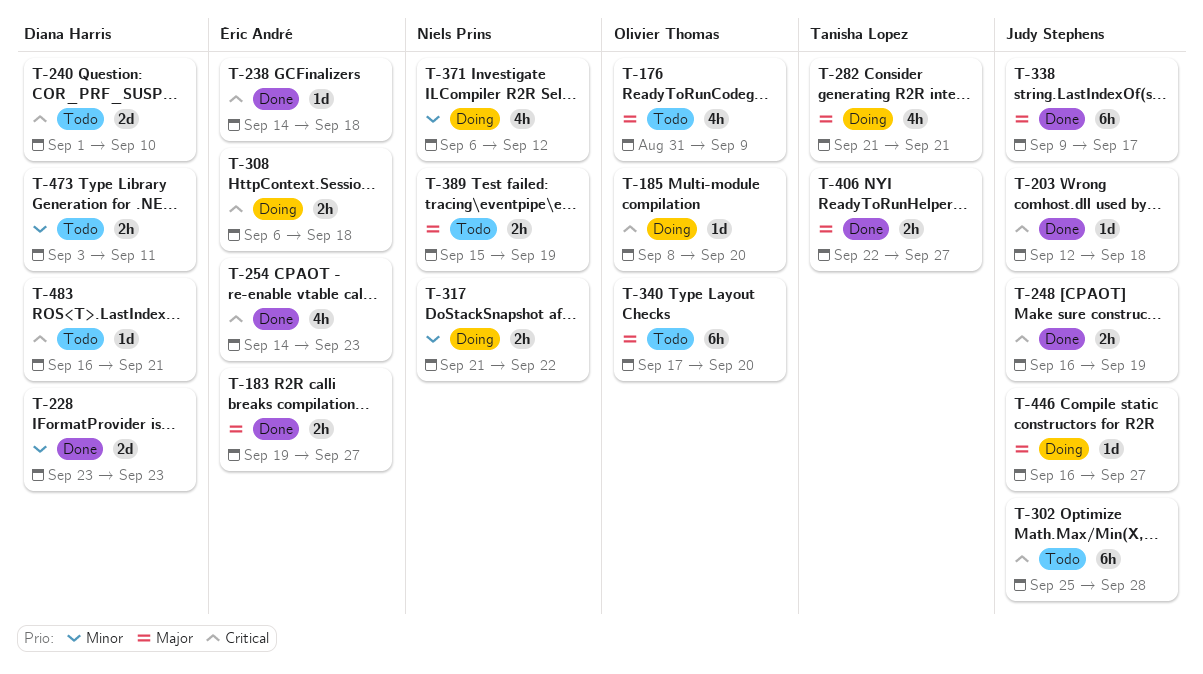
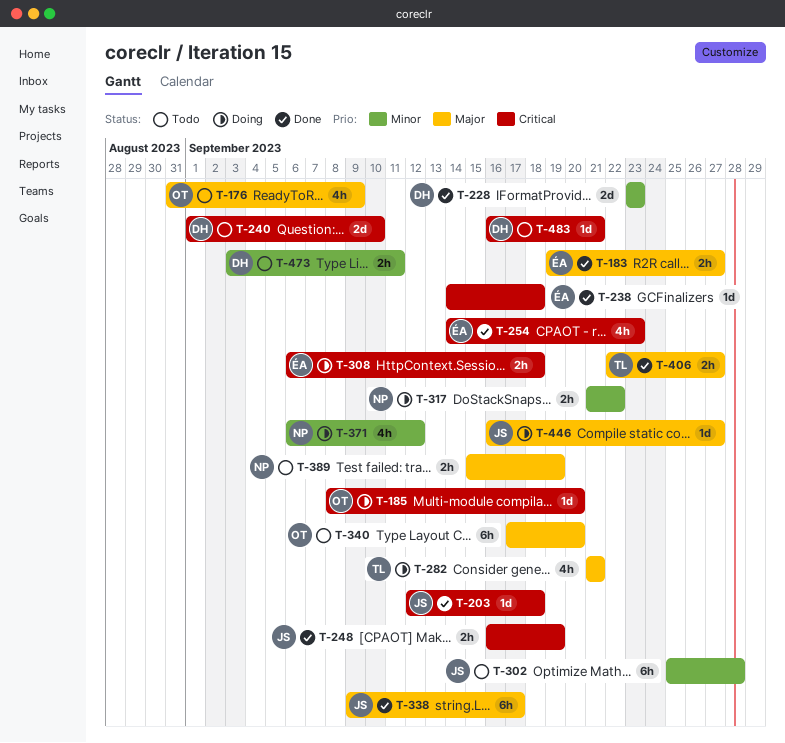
T-302, priority: Critical -> Minor

